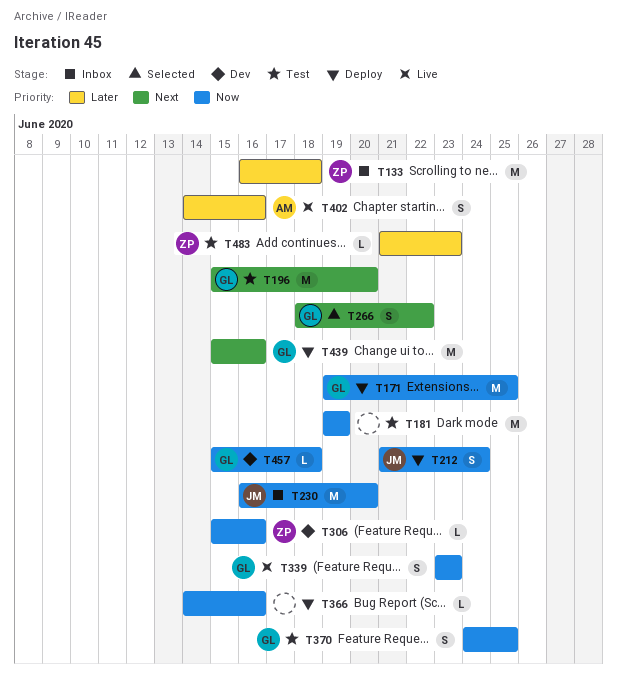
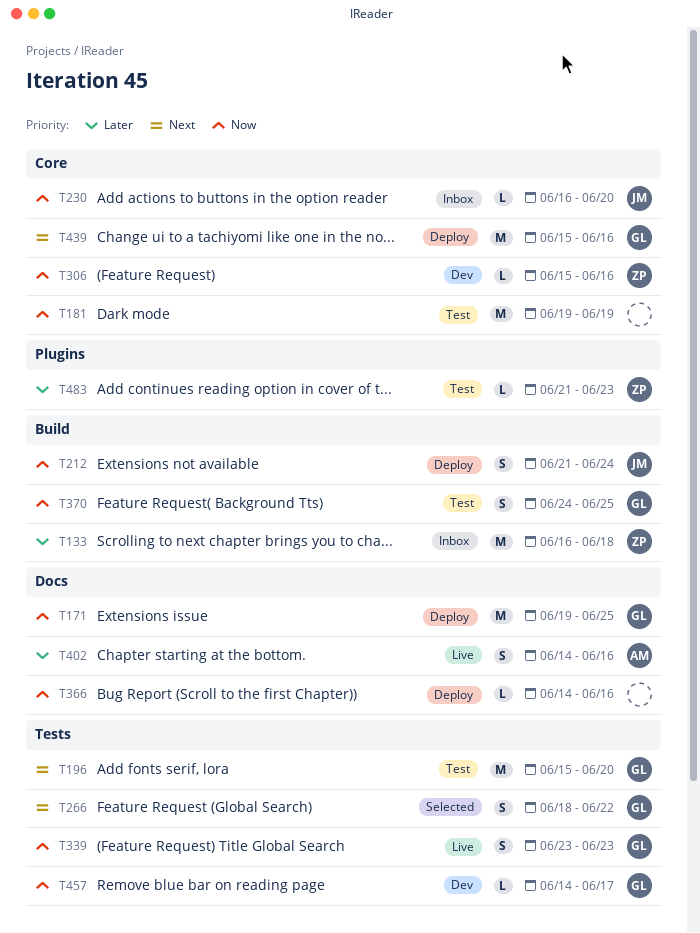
T230, estimate: M -> L
T457, start: Jun 15 -> Jun 14
T457, due: Jun 18 -> Jun 17

